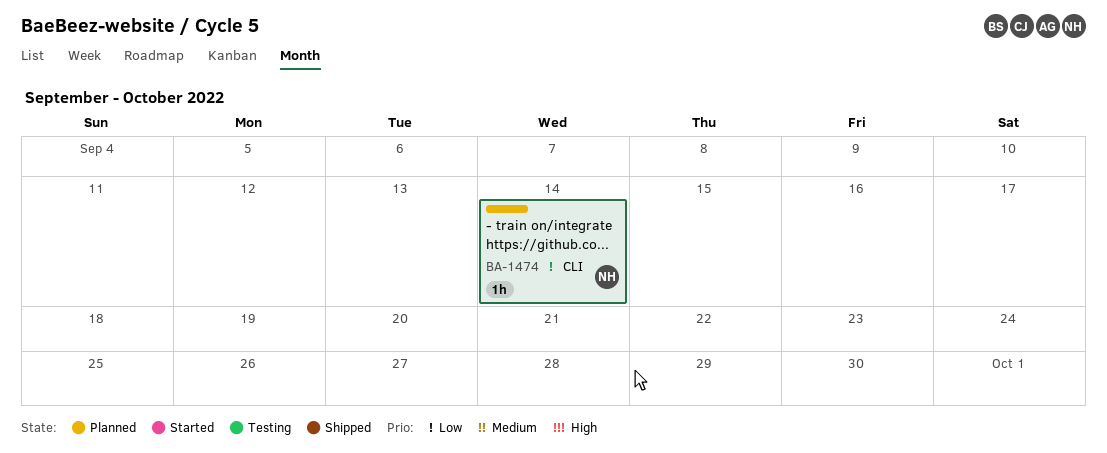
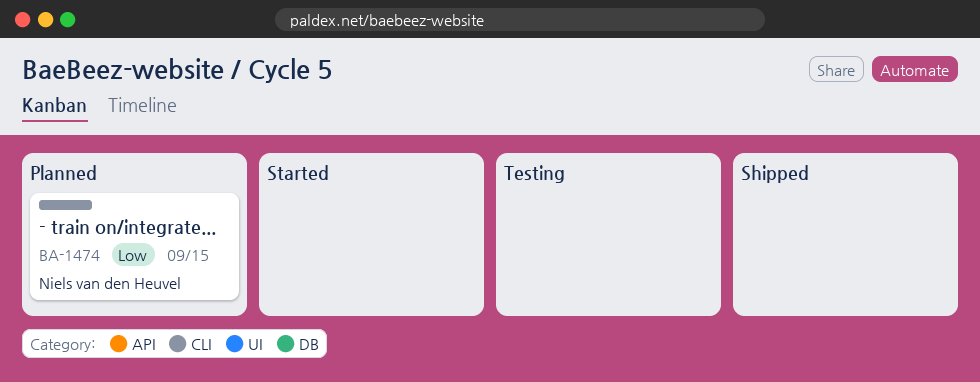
BA-1474, due: Sep 14 -> Sep 15

